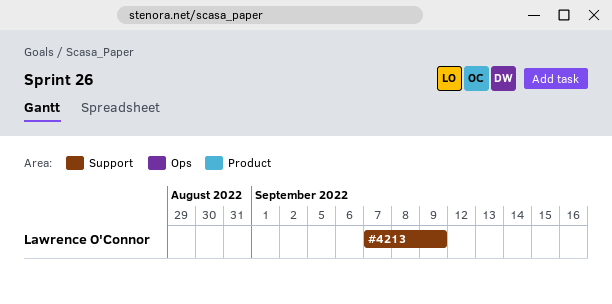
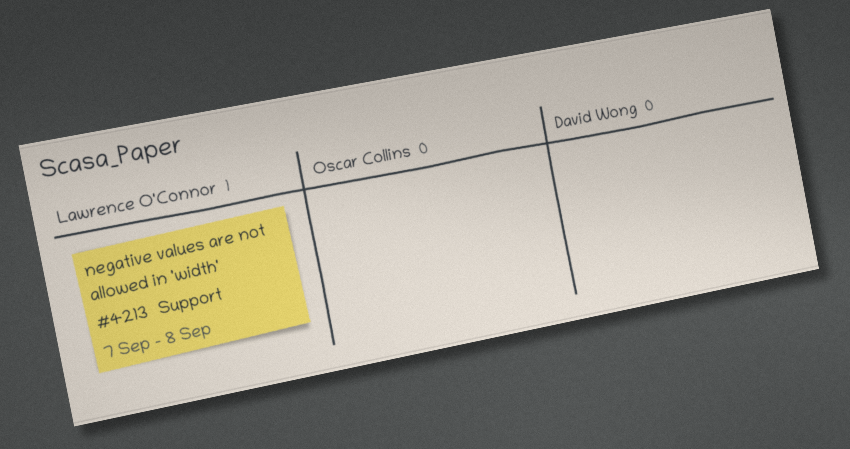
#4213, due: Sep 9 -> Sep 8

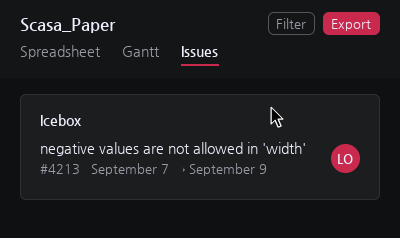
#4213, due: Sep 8 -> Sep 9

